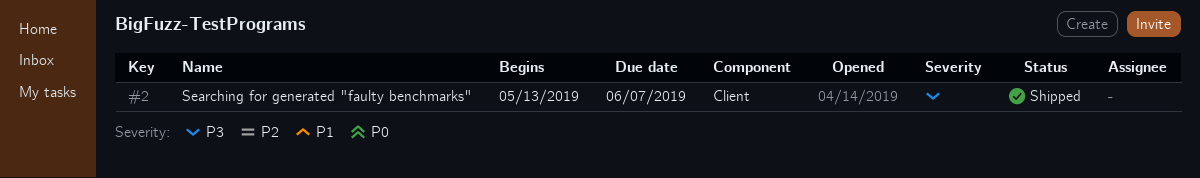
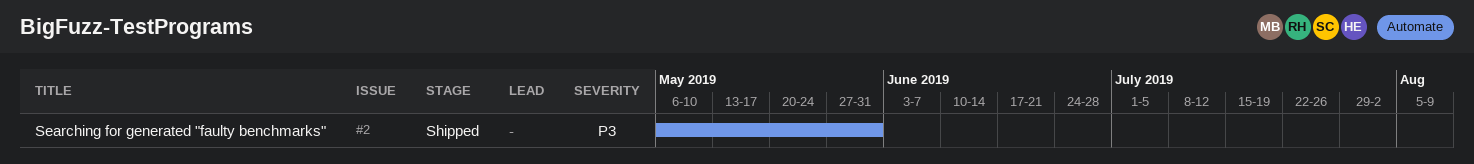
#2, start: May 13 -> May 6
#2, due: Jun 7 -> May 31

